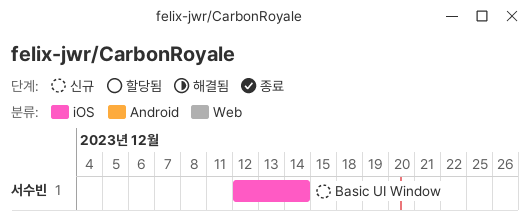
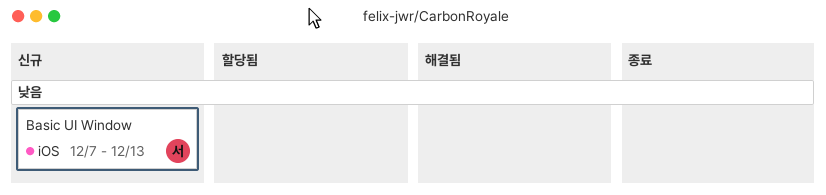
Basic UI Window, start: Dec 12 -> Dec 7
Basic UI Window, due: Dec 14 -> Dec 13

